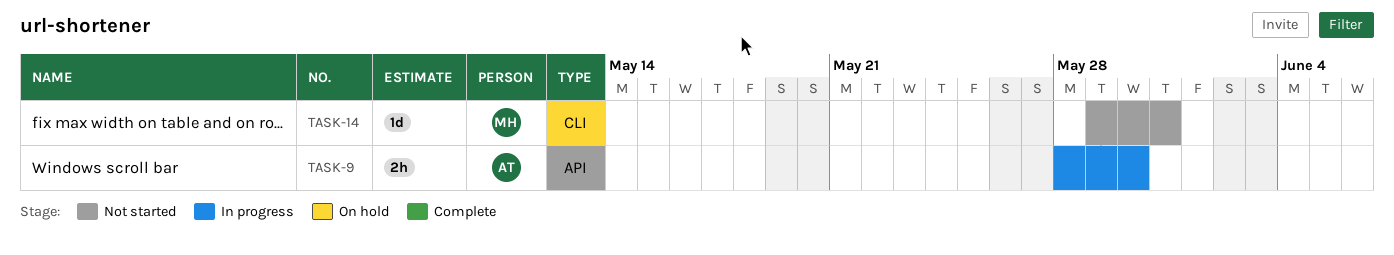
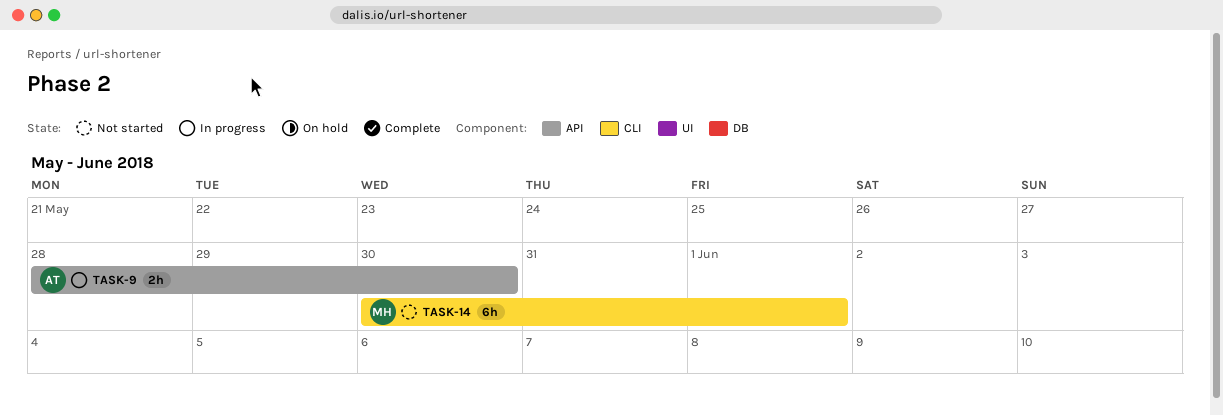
TASK-14, estimate: 1d -> 6h
TASK-14, start: May 29 -> May 30
TASK-14, due: May 31 -> Jun 1

